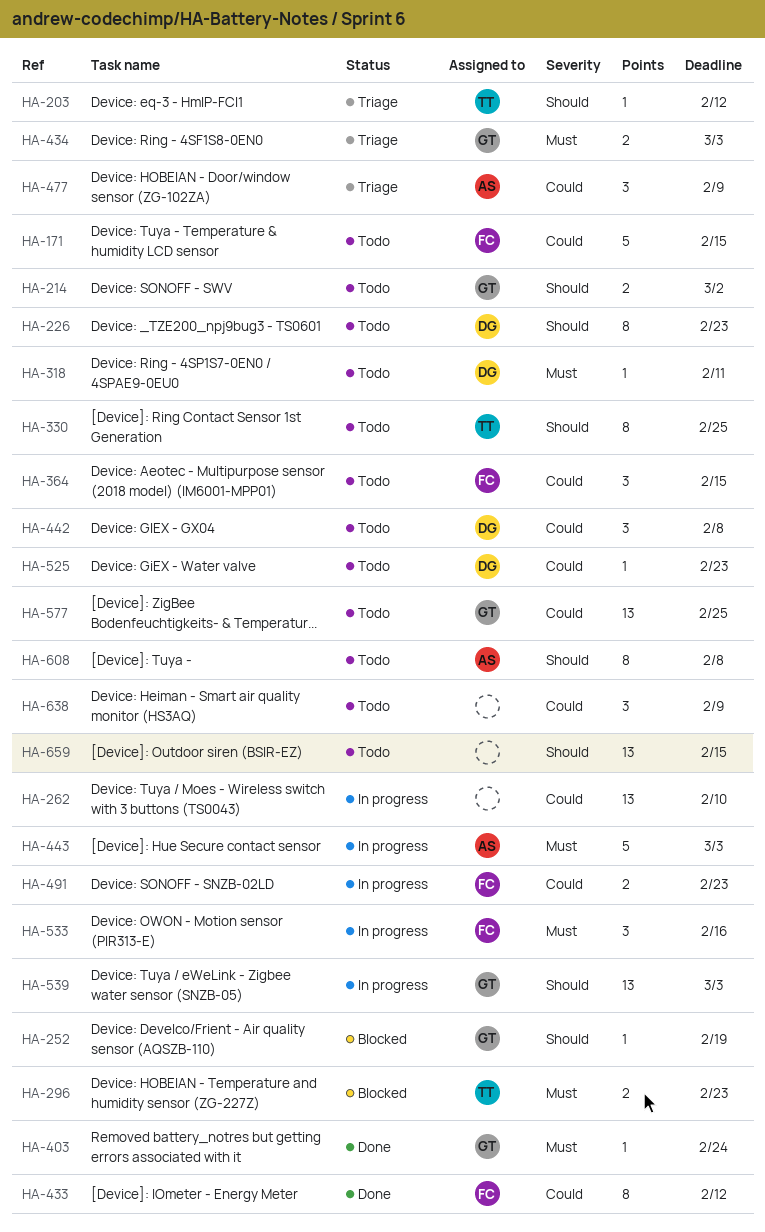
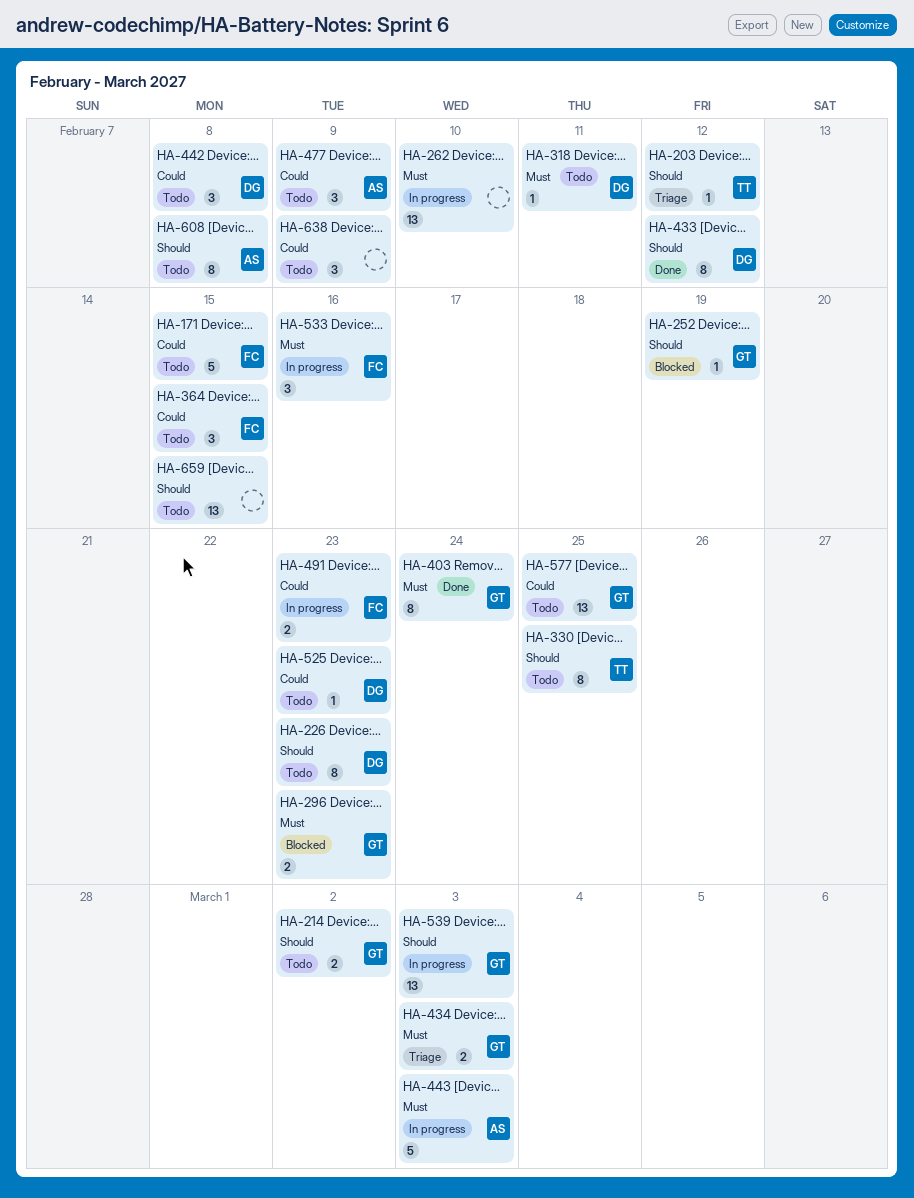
HA-262, priority: Could -> Must
HA-296, owner: TT -> GT
HA-403, estimate: 1 -> 8
HA-433, owner: FC -> DG
HA-433, priority: Could -> Should
HA-477, status: Triage -> Todo

